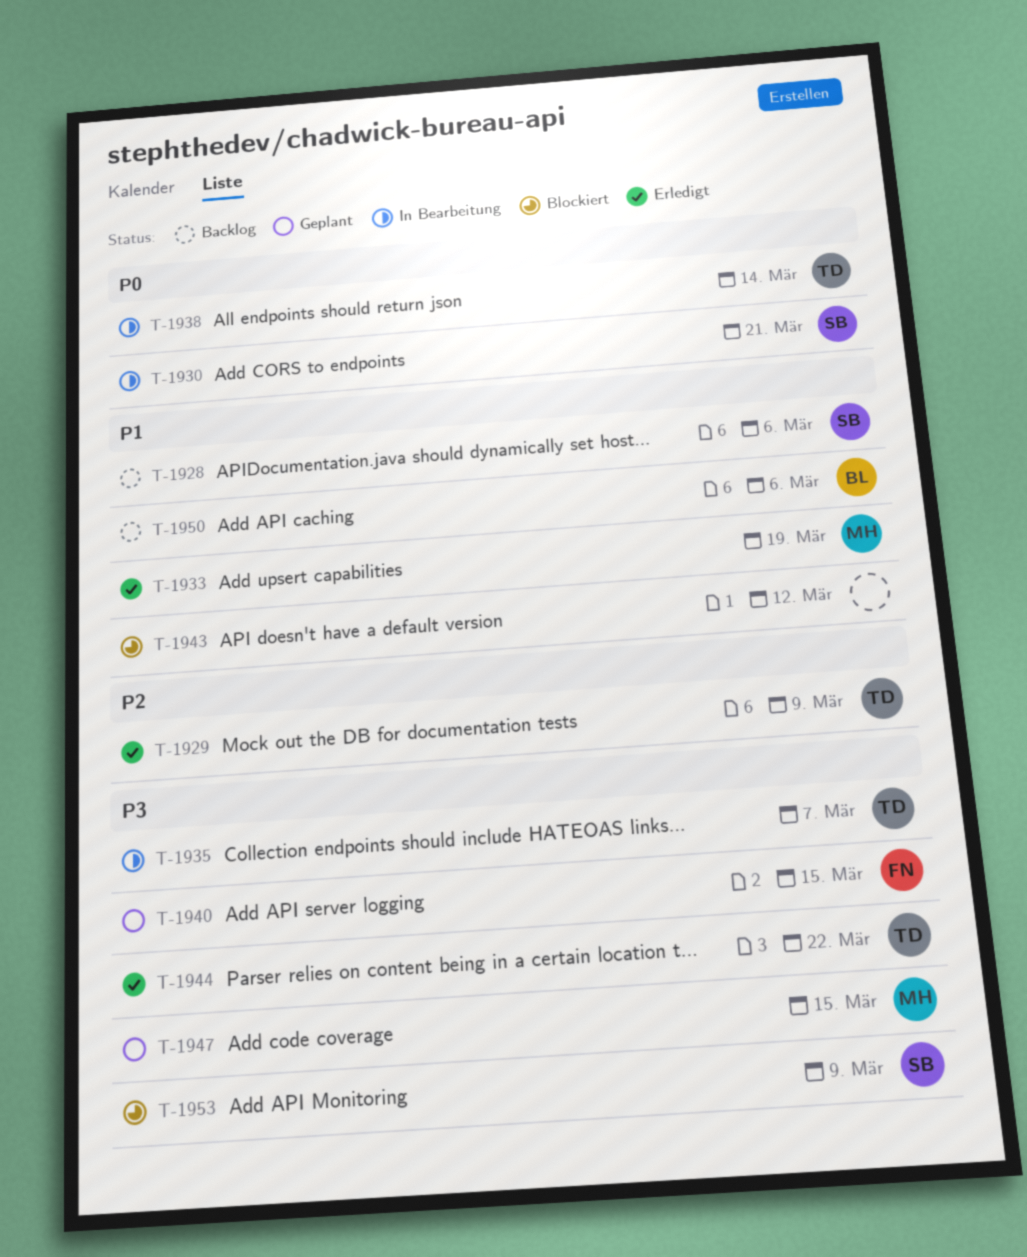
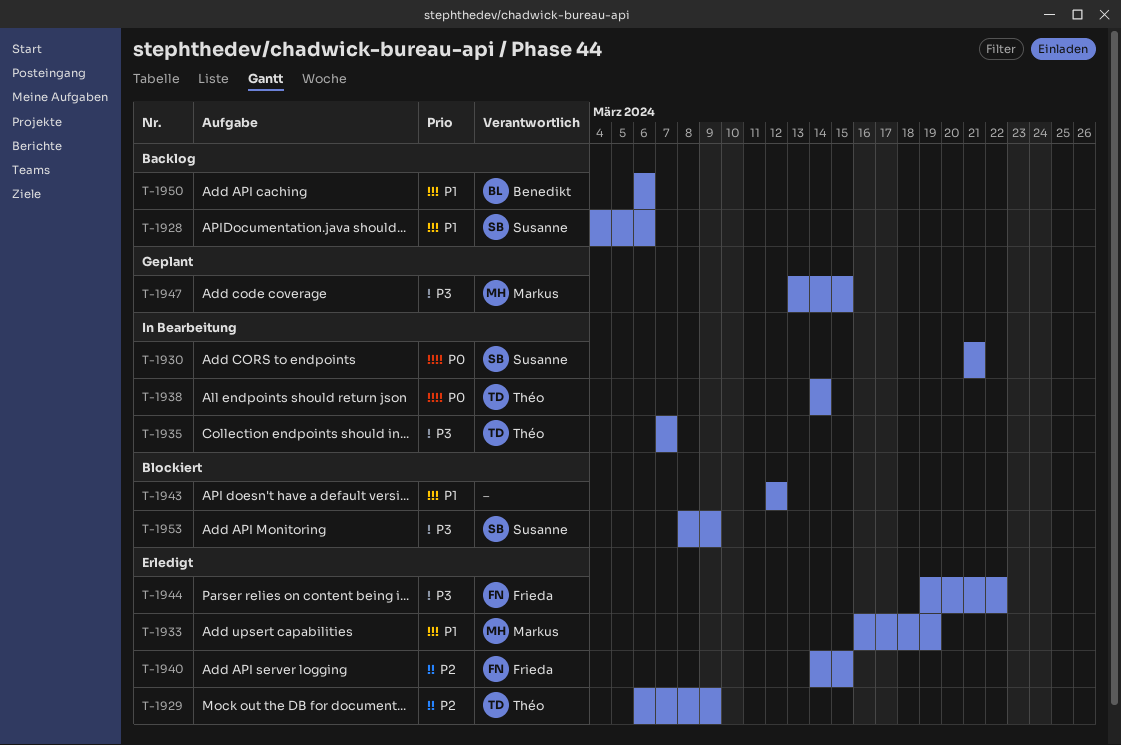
T-1940, status: Geplant -> Erledigt
T-1940, priority: P3 -> P2
T-1944, owner: Théo -> Frieda

